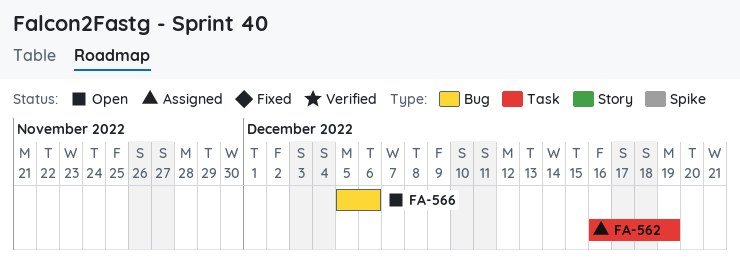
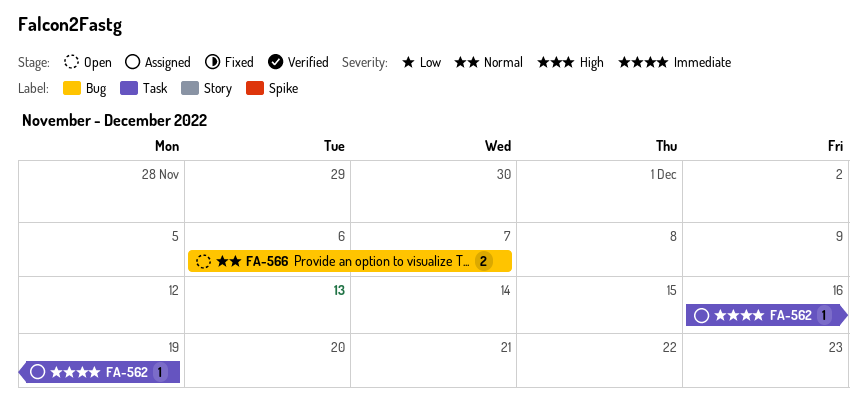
FA-566, start: Dec 5 -> Dec 6
FA-566, due: Dec 6 -> Dec 7

